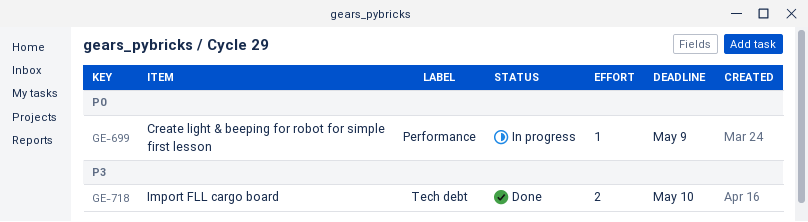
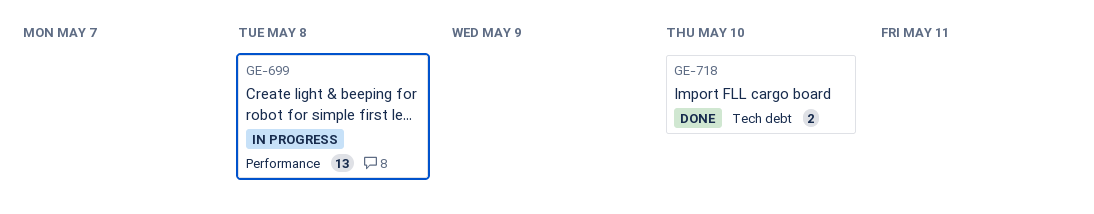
GE-699, estimate: 1 -> 13
GE-699, due: May 9 -> May 8

